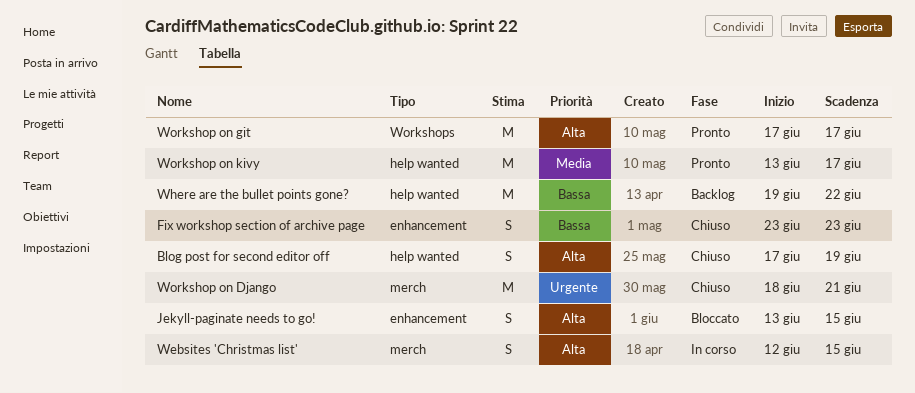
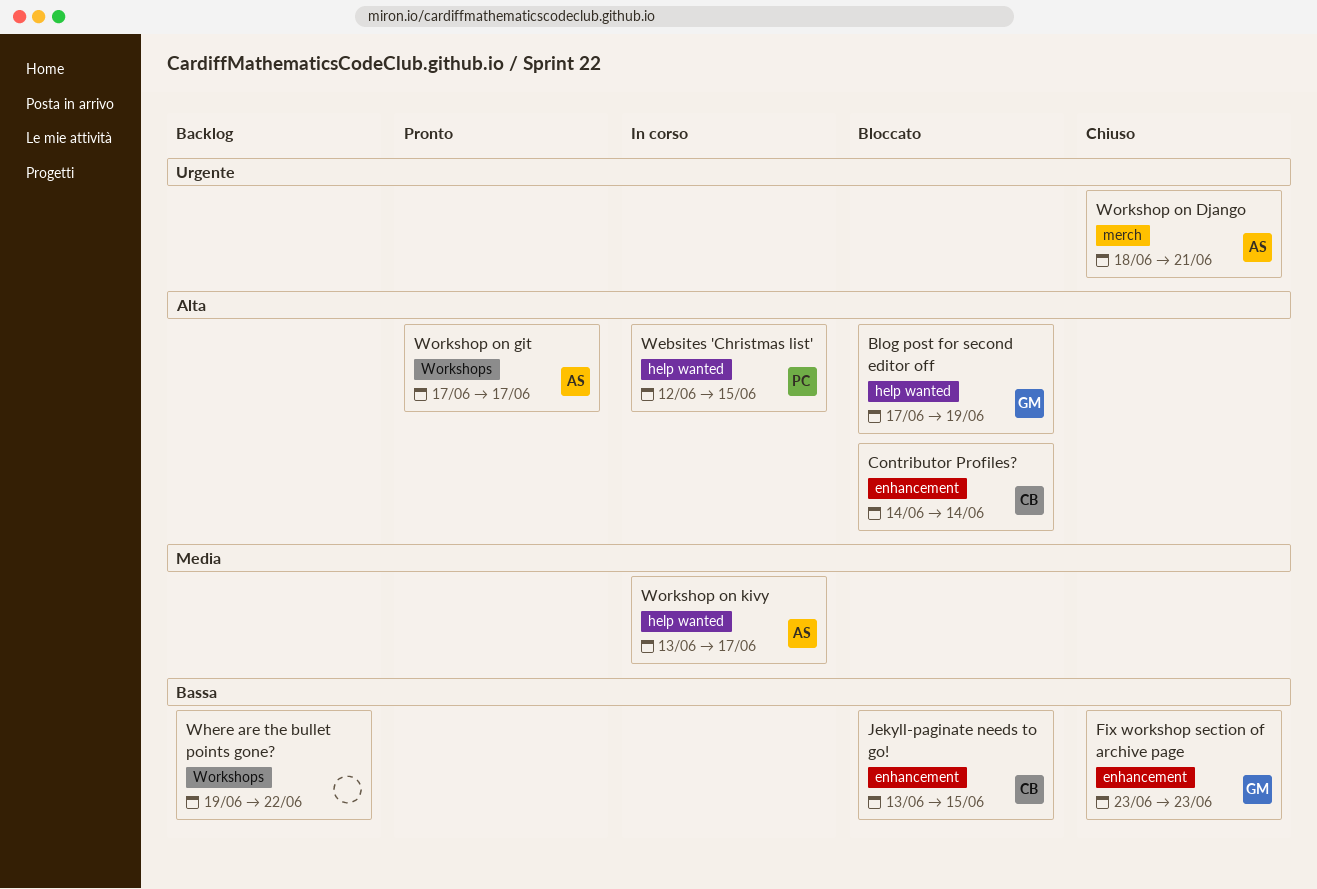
Blog post for second editor off, status: Chiuso -> Bloccato
Contributor Profiles?: none -> present
Jekyll-paginate needs to go!, priority: Alta -> Bassa
Websites 'Christmas list', label: merch -> help wanted
Where are the bullet points gone?, label: help wanted -> Workshops
Workshop on kivy, status: Pronto -> In corso

